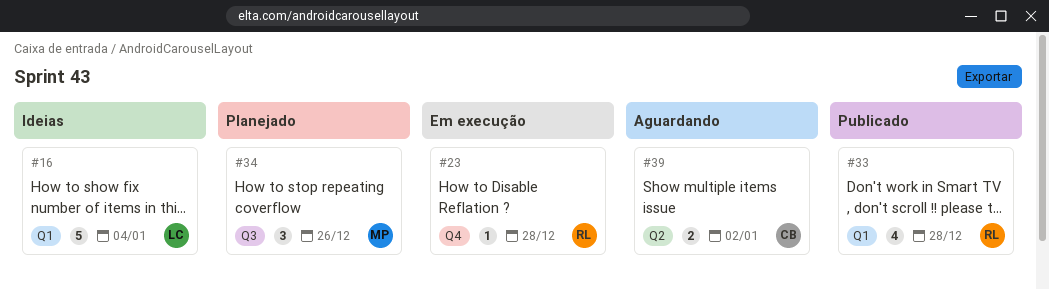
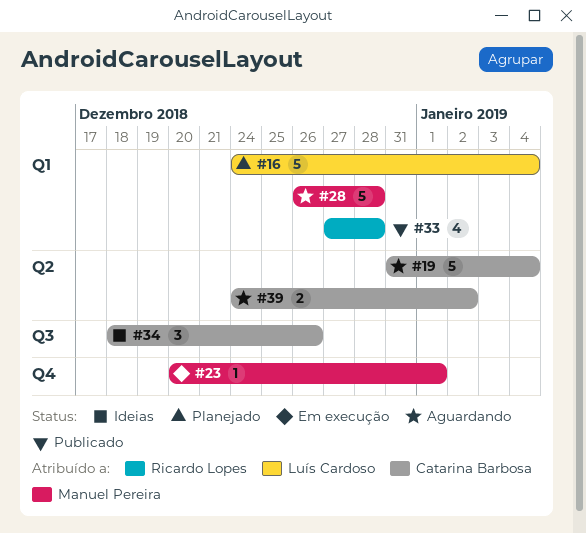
#16, status: Ideias -> Planejado
#19: none -> present
#23, owner: Ricardo Lopes -> Manuel Pereira
#23, due: Dec 28 -> Jan 1
#28: none -> present
#34, status: Planejado -> Ideias
#34, owner: Manuel Pereira -> Catarina Barbosa

